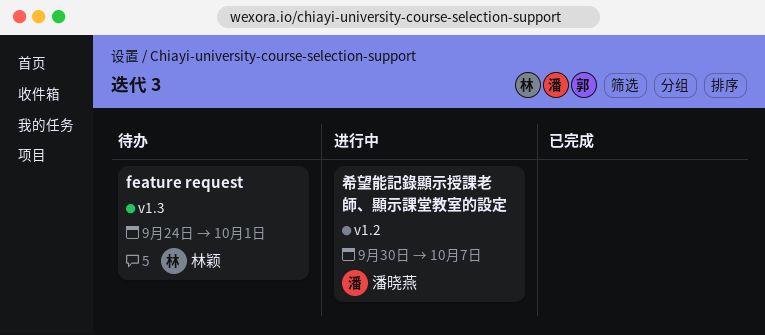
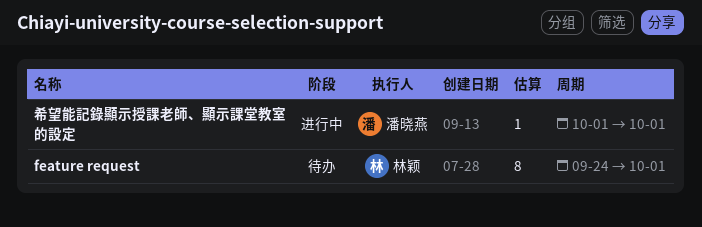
希望能記錄顯示授課老師、顯示課堂教室的設定, start: Sep 30 -> Oct 1
希望能記錄顯示授課老師、顯示課堂教室的設定, due: Oct 7 -> Oct 1

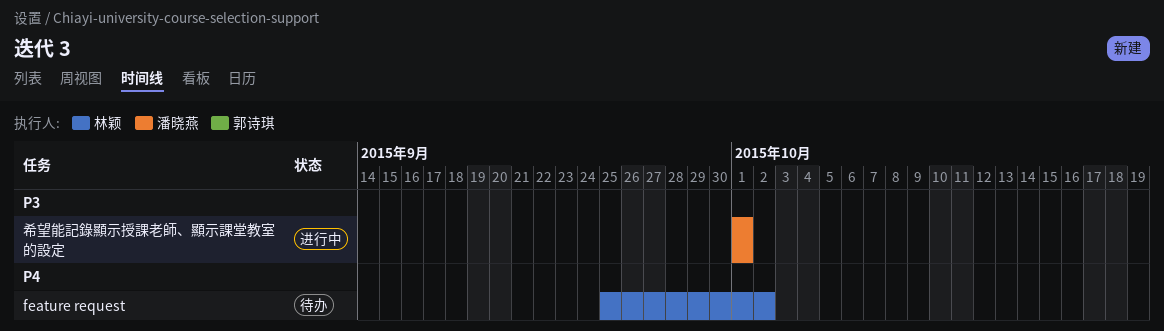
feature request, start: Sep 24 -> Sep 25
feature request, due: Oct 1 -> Oct 2

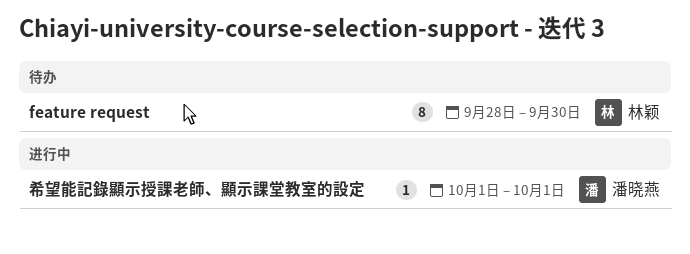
feature request, start: Sep 25 -> Sep 28
feature request, due: Oct 2 -> Sep 30

